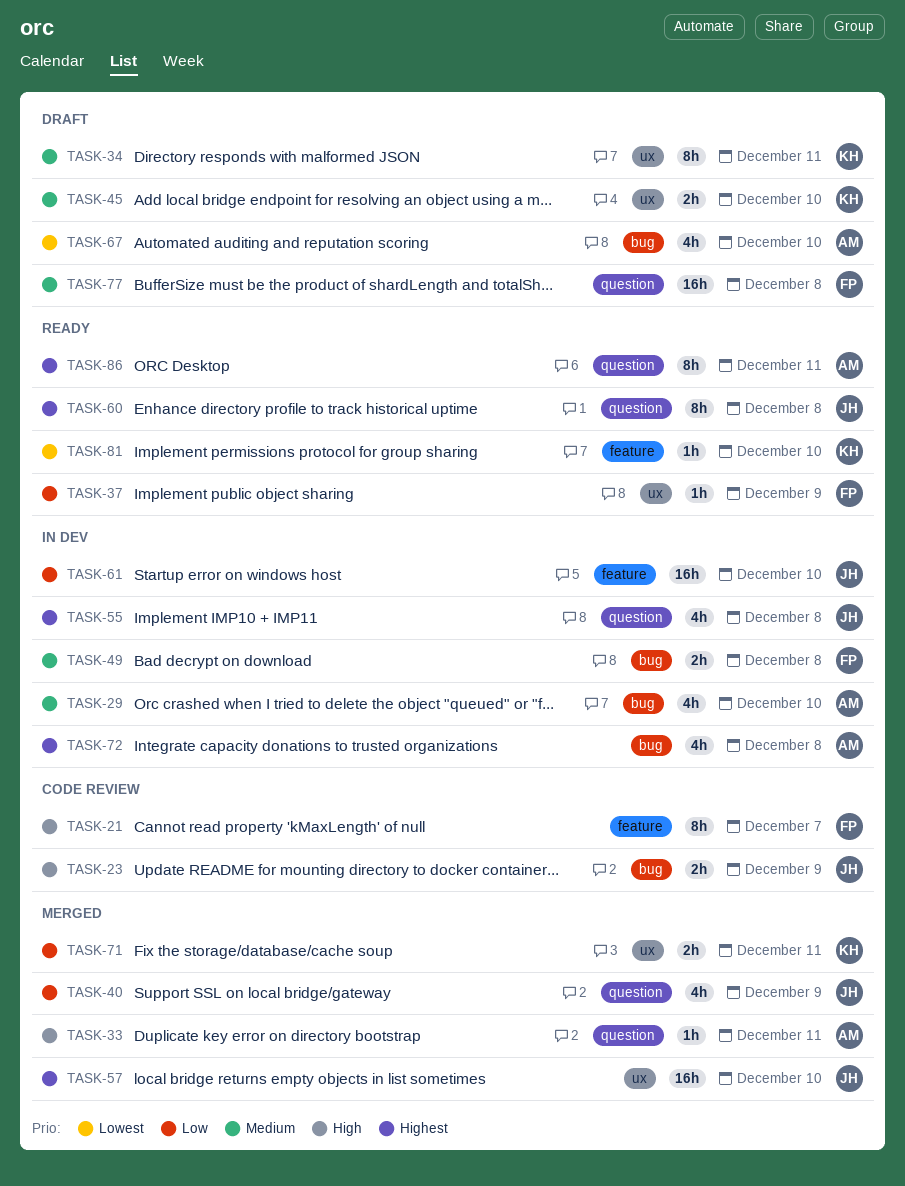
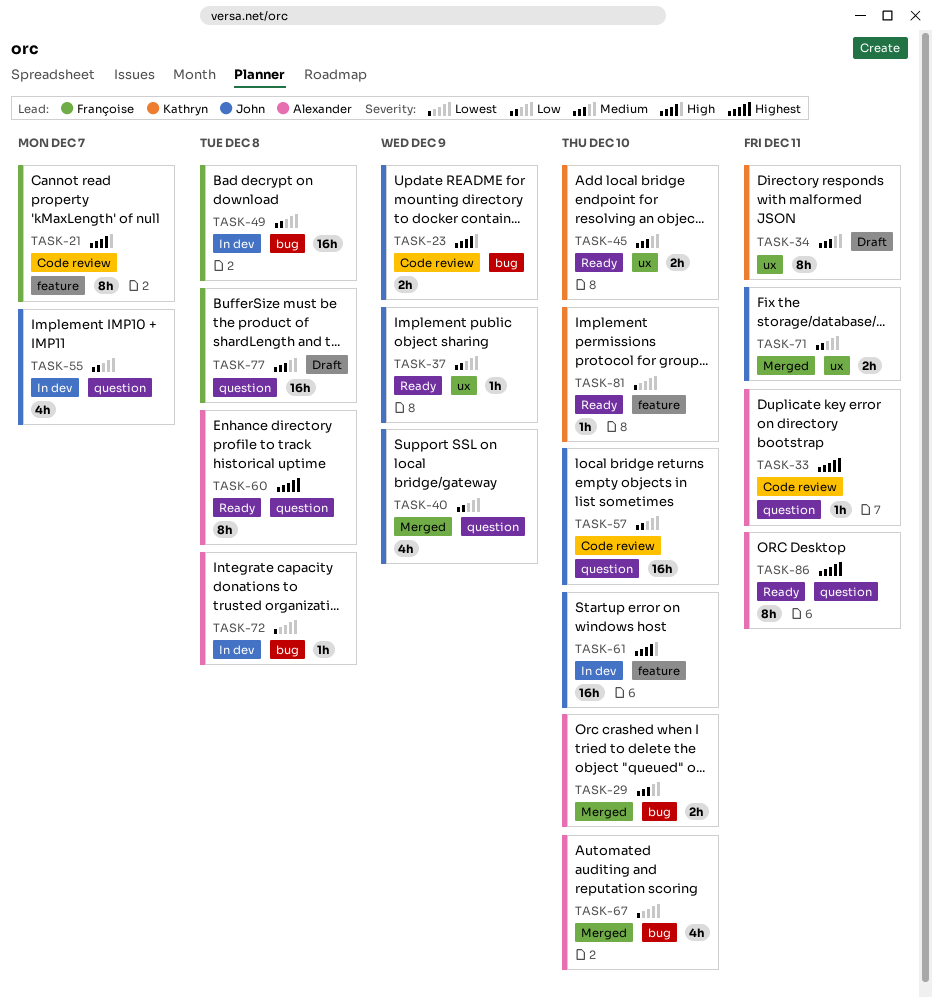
TASK-29, status: In dev -> Merged
TASK-29, estimate: 4h -> 2h
TASK-33, status: Merged -> Code review
TASK-33, priority: High -> Highest
TASK-37, owner: Françoise -> John
TASK-45, status: Draft -> Ready
TASK-49, priority: Medium -> Low
TASK-49, estimate: 2h -> 16h
TASK-55, priority: Highest -> Low
TASK-55, due: Dec 8 -> Dec 7
TASK-57, status: Merged -> Code review
TASK-57, priority: Highest -> Low
TASK-57, label: ux -> question
TASK-60, owner: John -> Alexander
TASK-61, priority: Low -> High
TASK-67, status: Draft -> Merged
TASK-71, owner: Kathryn -> John
TASK-72, priority: Highest -> Lowest
TASK-72, estimate: 4h -> 1h

